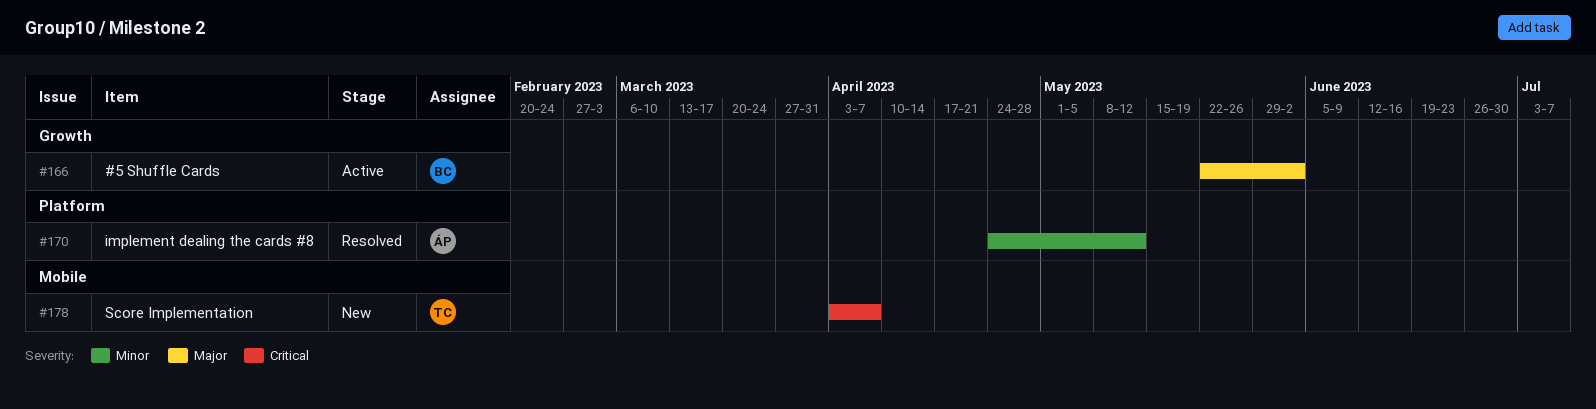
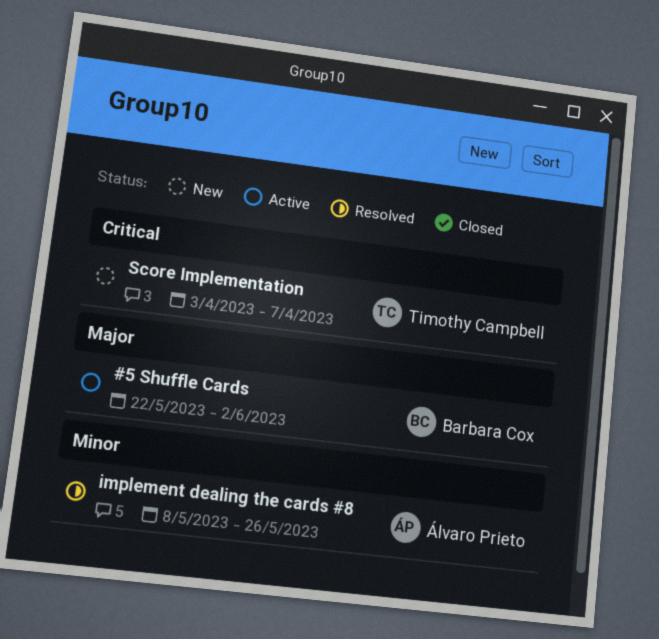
implement dealing the cards #8, start: Apr 24 -> May 8
implement dealing the cards #8, due: May 12 -> May 26

